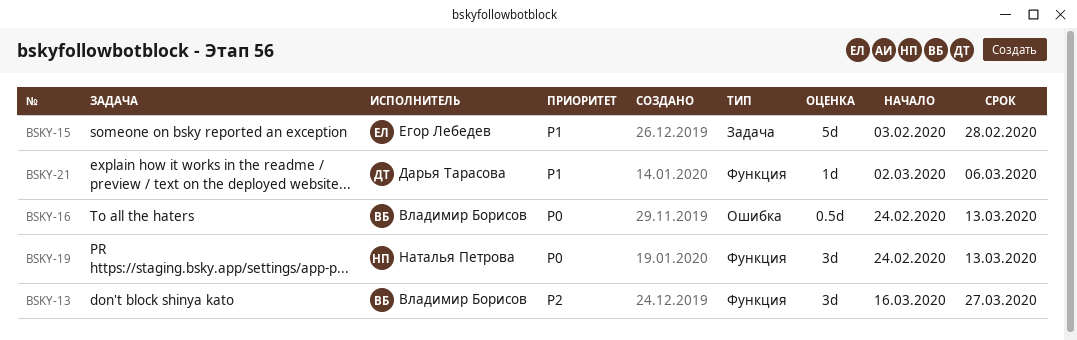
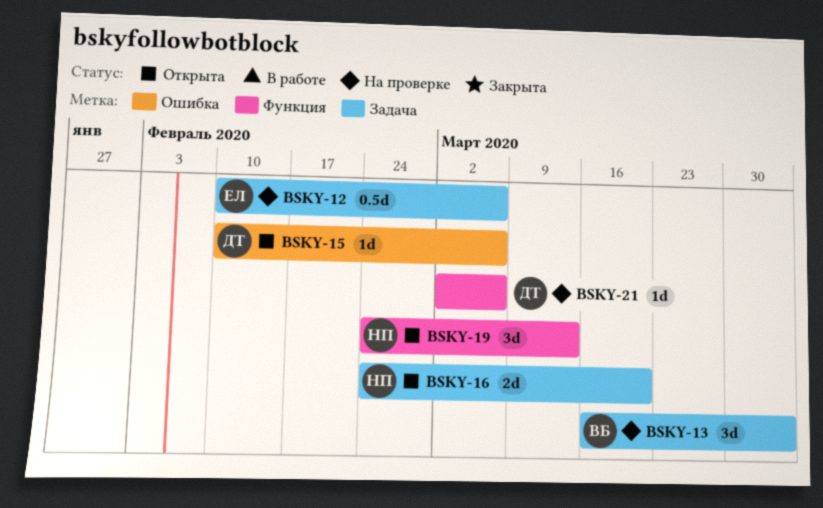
BSKY-12: none -> present
BSKY-13, label: Функция -> Задача
BSKY-13, due: Mar 27 -> Apr 3
BSKY-15, owner: Егор Лебедев -> Дарья Тарасова
BSKY-15, label: Задача -> Ошибка
BSKY-15, estimate: 5d -> 1d
BSKY-15, start: Feb 3 -> Feb 10
BSKY-15, due: Feb 28 -> Mar 6
BSKY-16, owner: Владимир Борисов -> Наталья Петрова
BSKY-16, label: Ошибка -> Задача
BSKY-16, estimate: 0.5d -> 2d
BSKY-16, due: Mar 13 -> Mar 20

